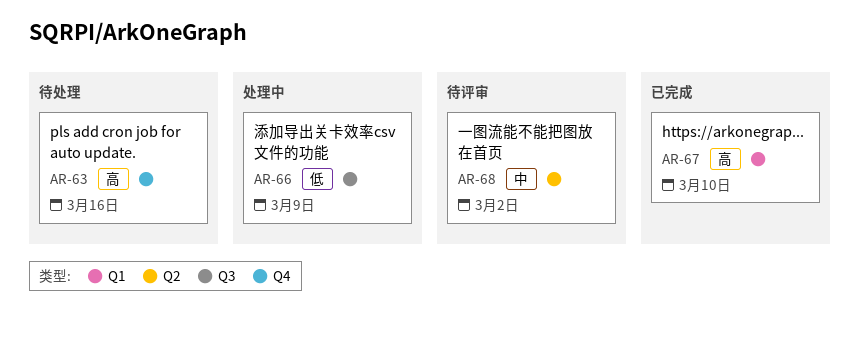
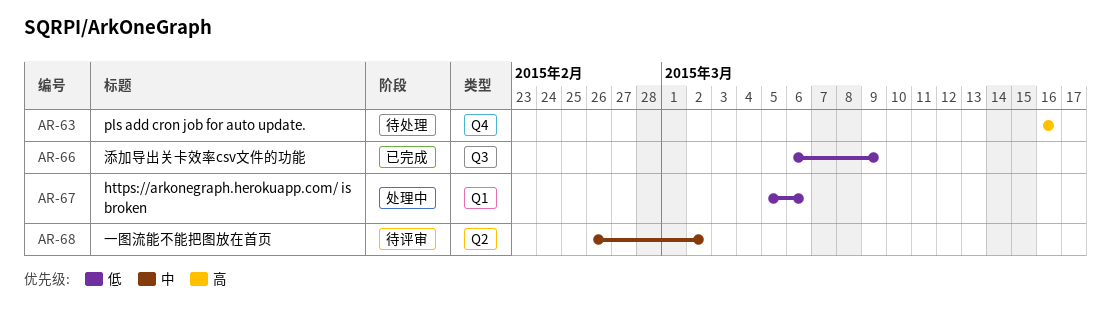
AR-66, status: 处理中 -> 已完成
AR-67, status: 已完成 -> 处理中
AR-67, priority: 高 -> 低
AR-67, due: Mar 10 -> Mar 6

